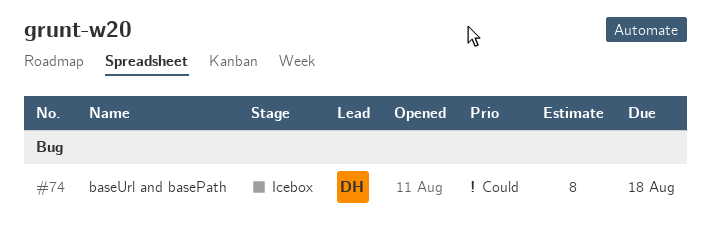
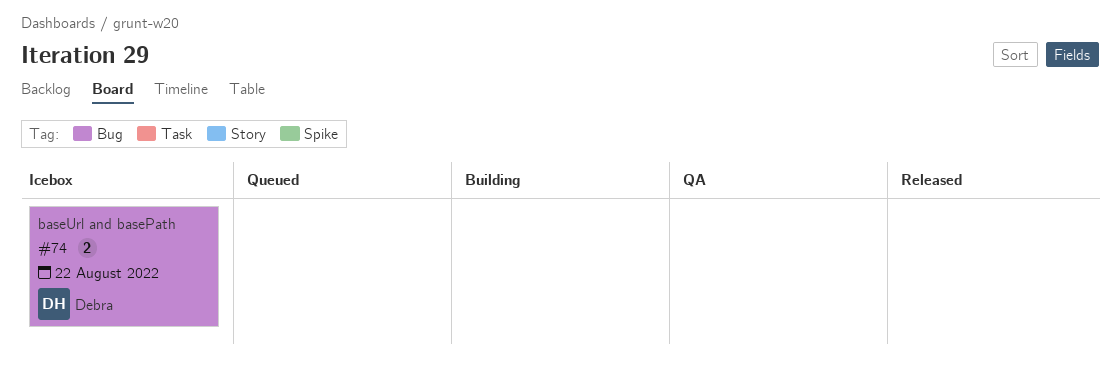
#74, estimate: 8 -> 2
#74, due: Aug 18 -> Aug 22

